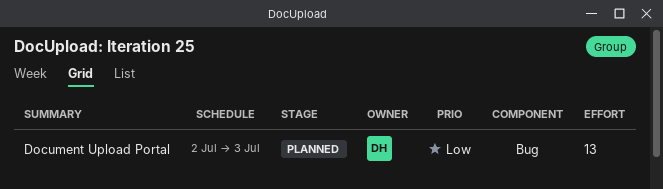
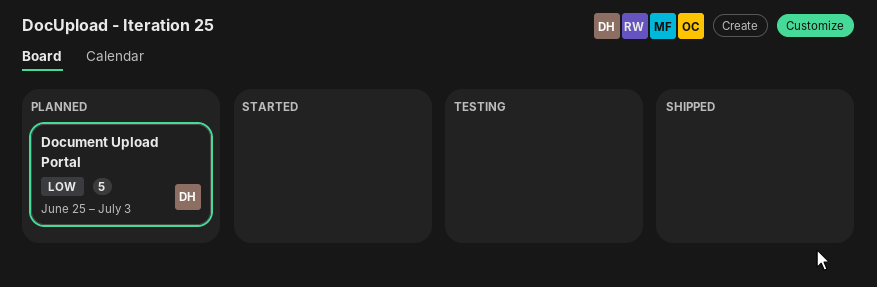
Document Upload Portal, estimate: 13 -> 5
Document Upload Portal, start: Jul 2 -> Jun 25

